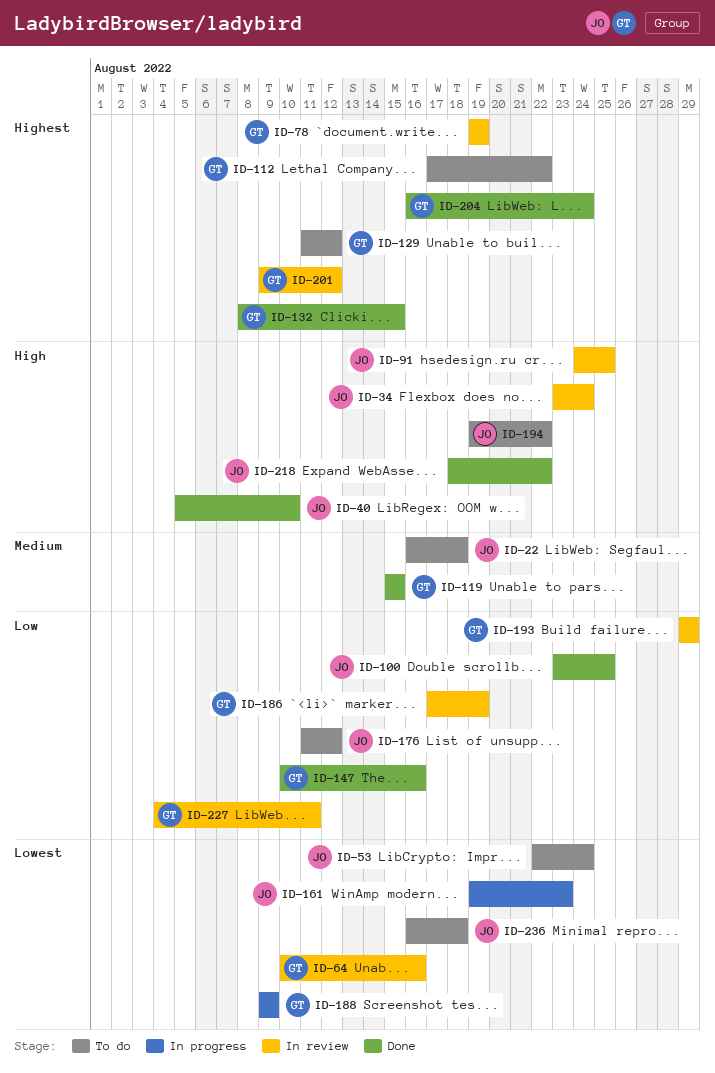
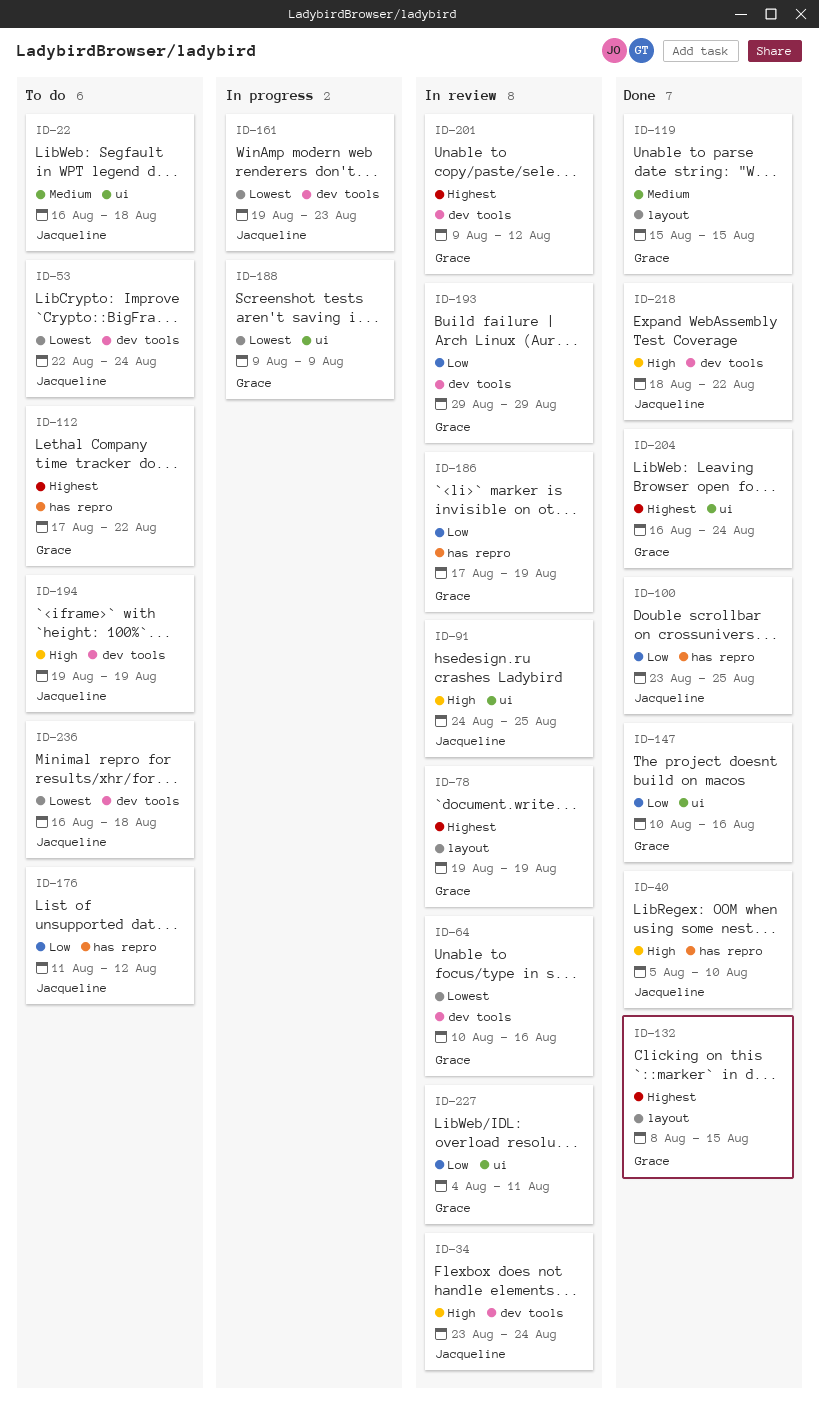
ID-129: present -> none
ID-194, due: Aug 22 -> Aug 19

